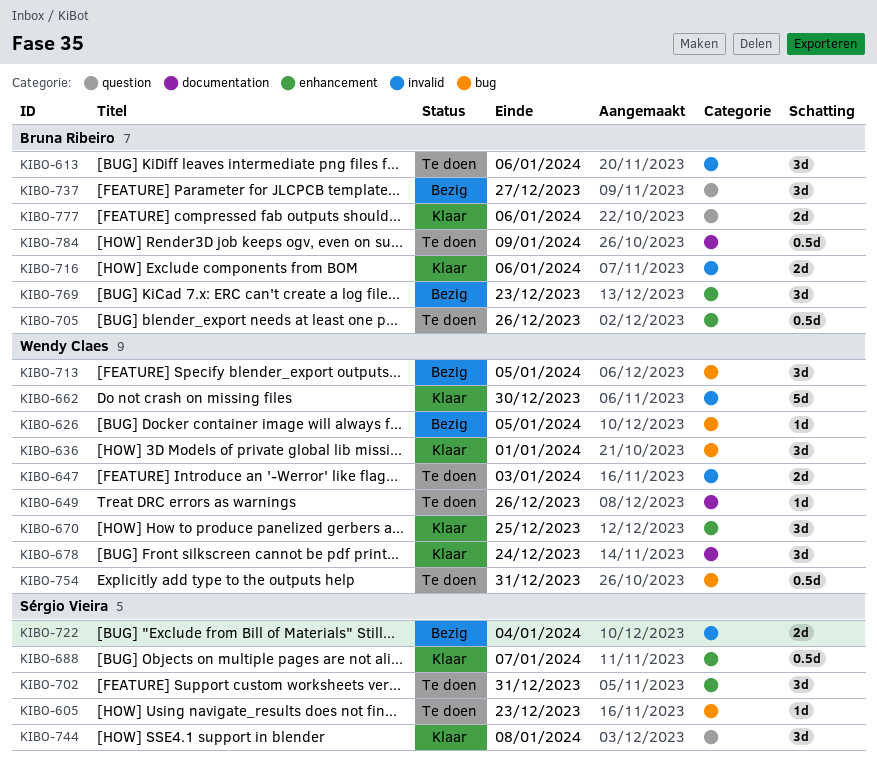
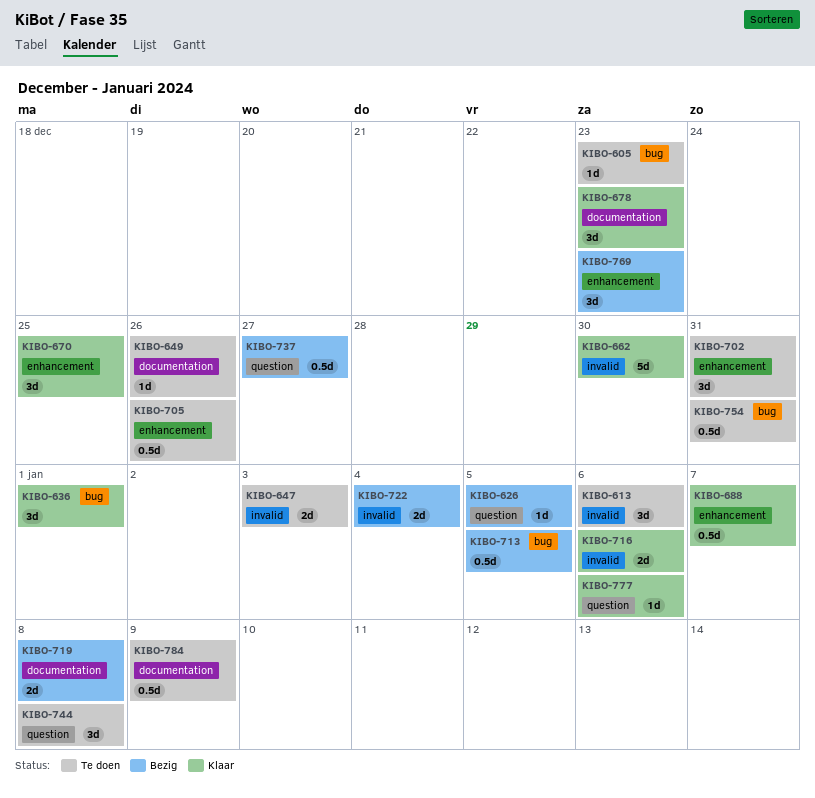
KIBO-626, label: bug -> question
KIBO-678, due: Dec 24 -> Dec 23
KIBO-713, estimate: 3d -> 0.5d
KIBO-719: none -> present
KIBO-737, estimate: 3d -> 0.5d
KIBO-744, status: Klaar -> Te doen
KIBO-777, estimate: 2d -> 1d

